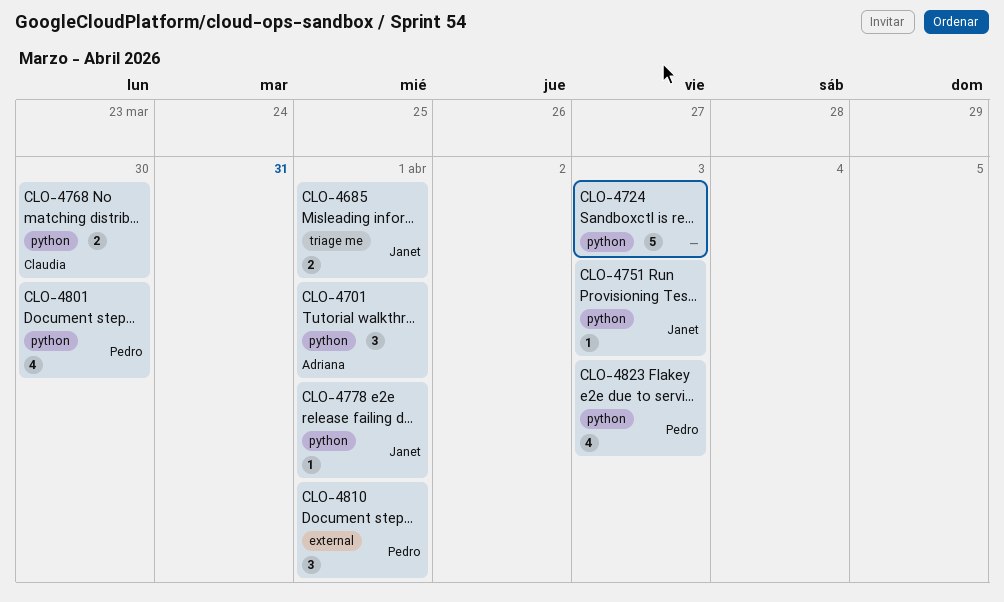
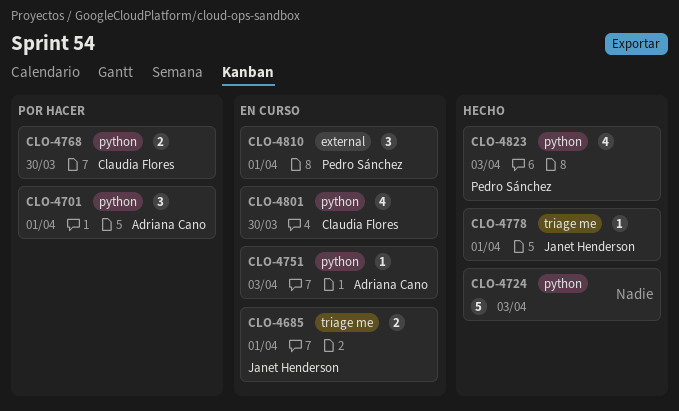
CLO-4751, owner: Janet Henderson -> Adriana Cano
CLO-4778, label: python -> triage me
CLO-4801, owner: Pedro Sánchez -> Claudia Flores

